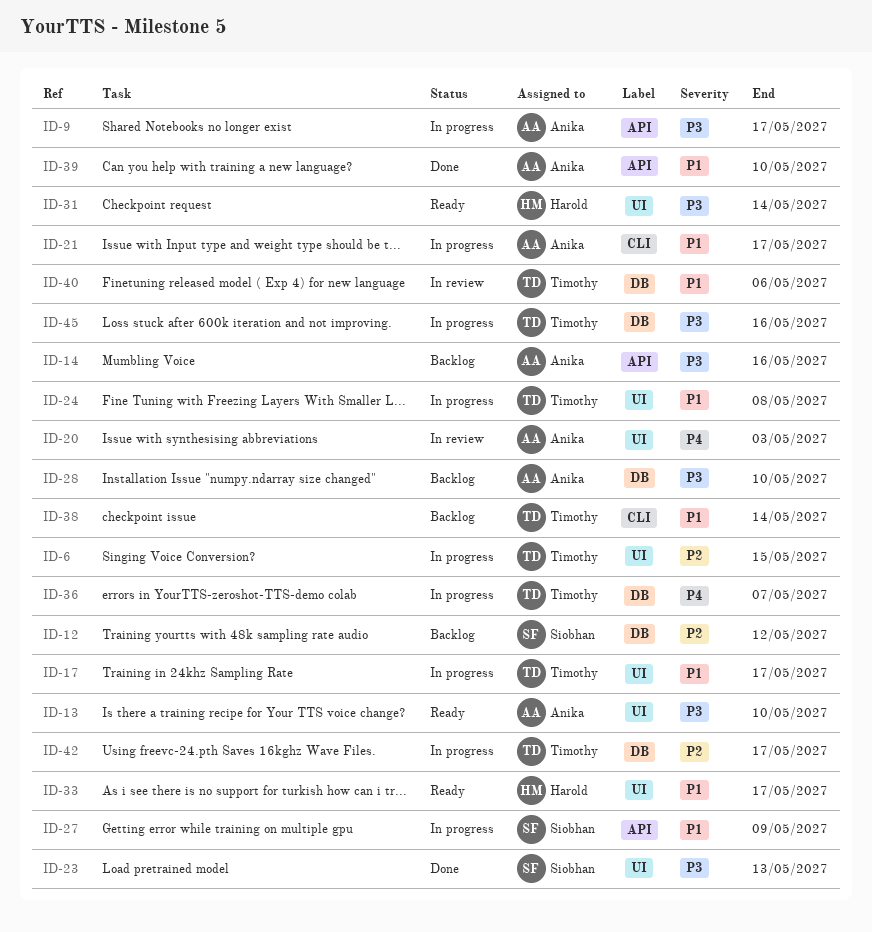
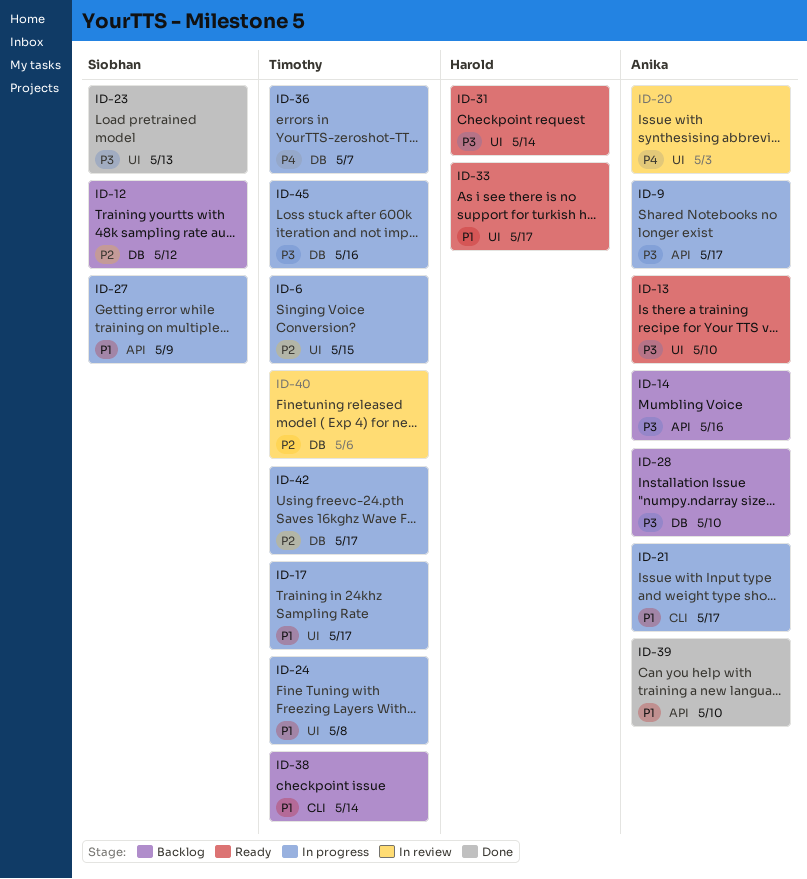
ID-40, priority: P1 -> P2

